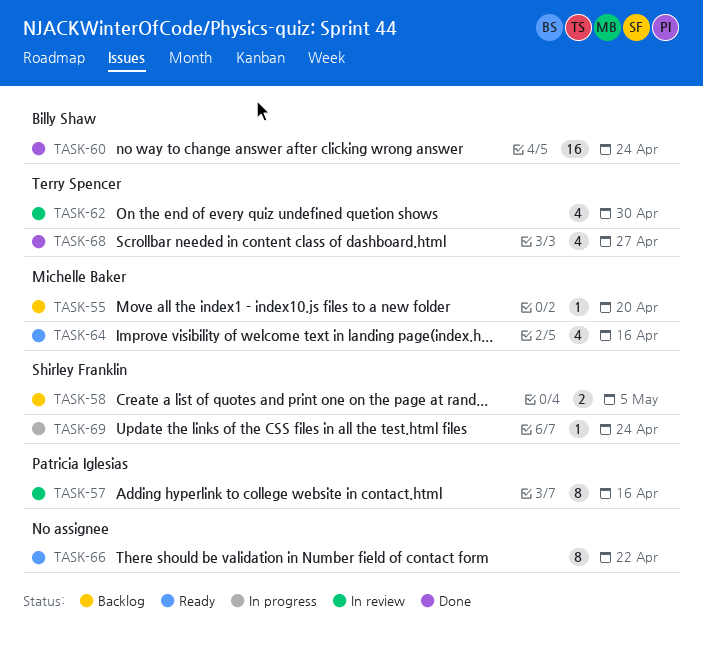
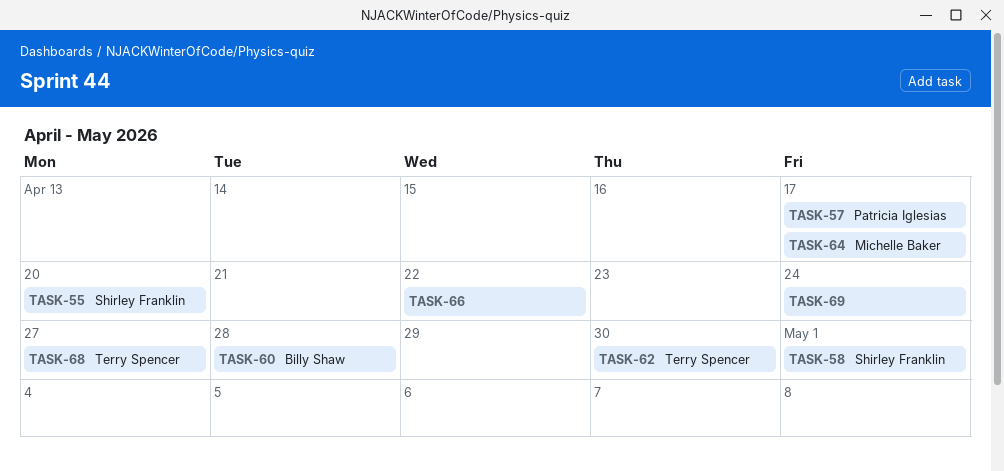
TASK-55, owner: Michelle Baker -> Shirley Franklin
TASK-57, due: Apr 16 -> Apr 17
TASK-58, due: May 5 -> May 1
TASK-60, due: Apr 24 -> Apr 28
TASK-64, due: Apr 16 -> Apr 17
TASK-69, owner: Shirley Franklin -> none

